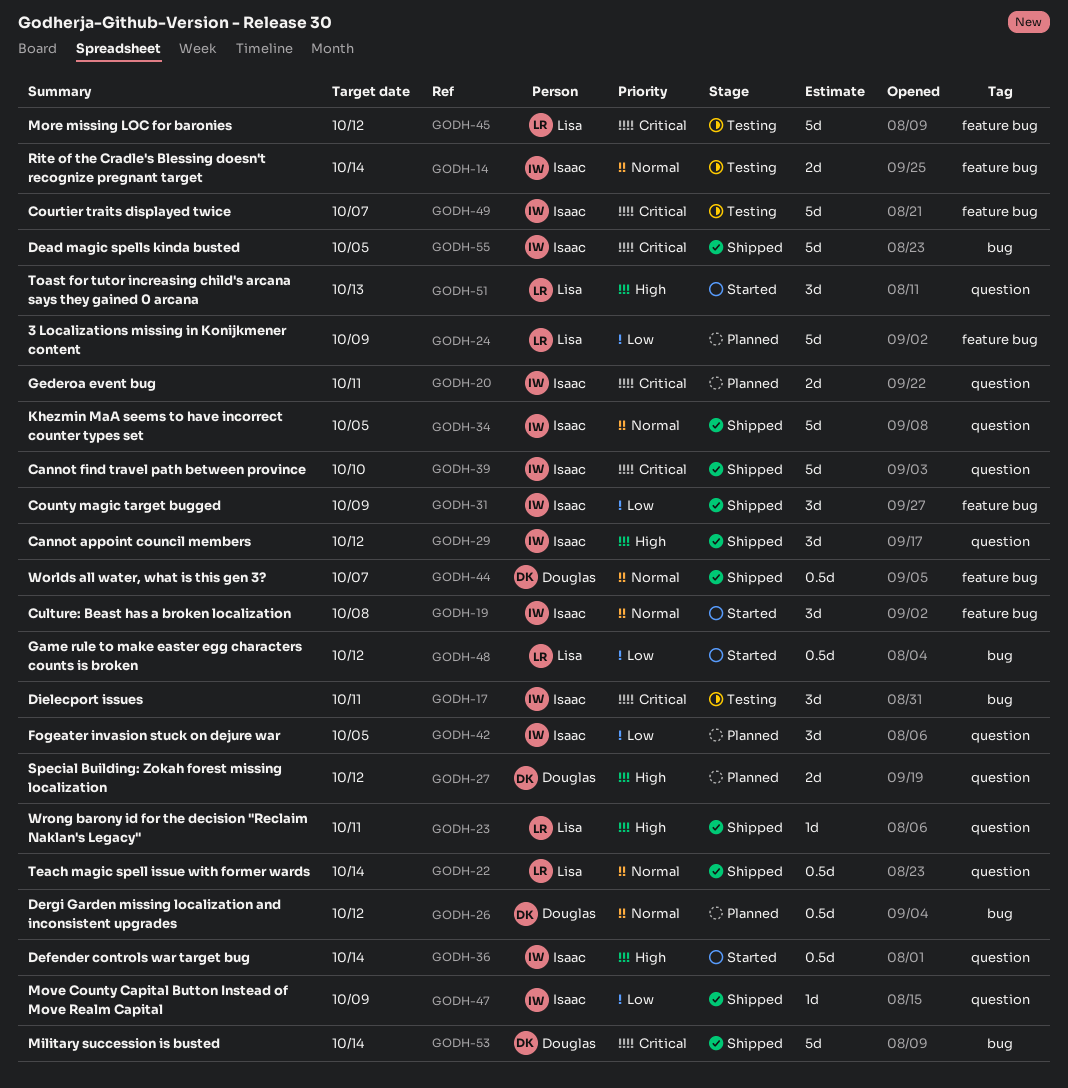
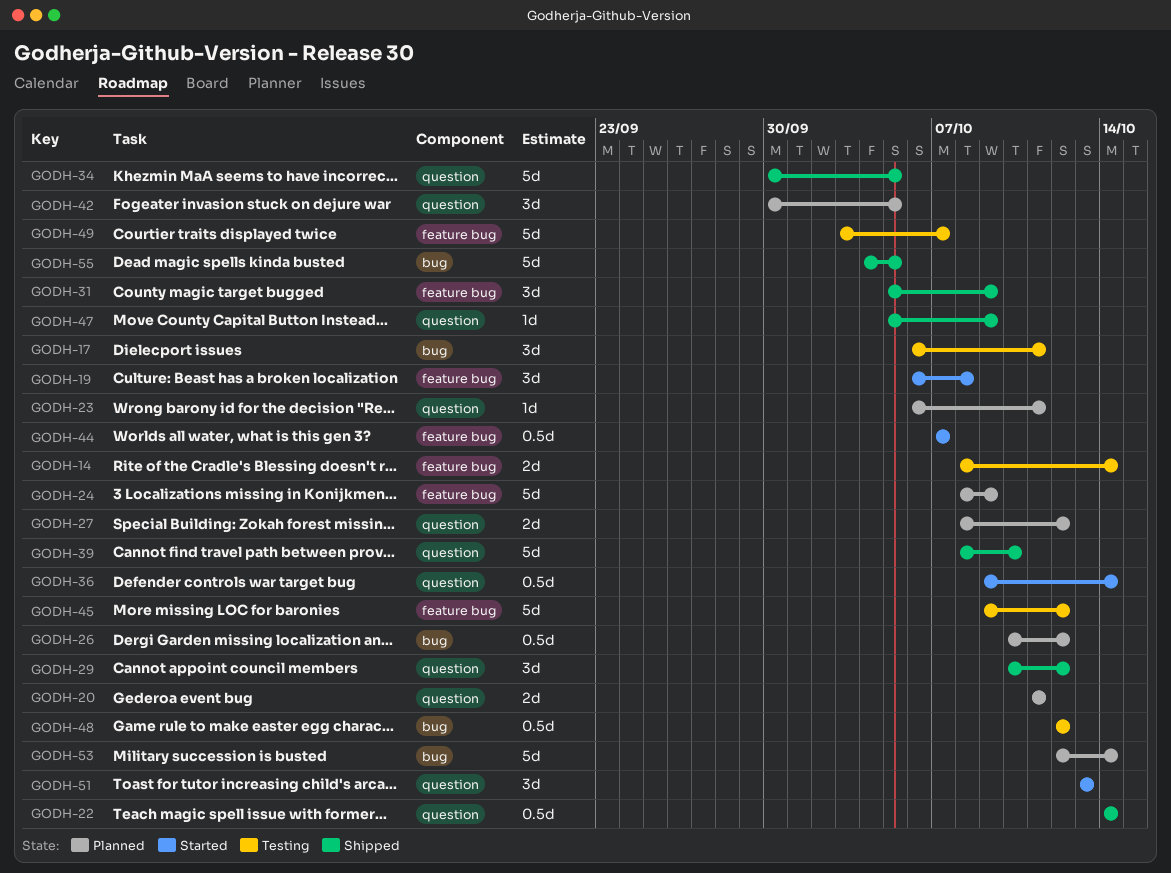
GODH-23, status: Shipped -> Planned
GODH-44, status: Shipped -> Started
GODH-48, status: Started -> Testing
GODH-53, status: Shipped -> Planned

